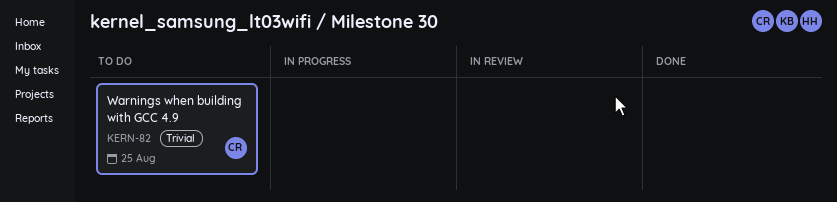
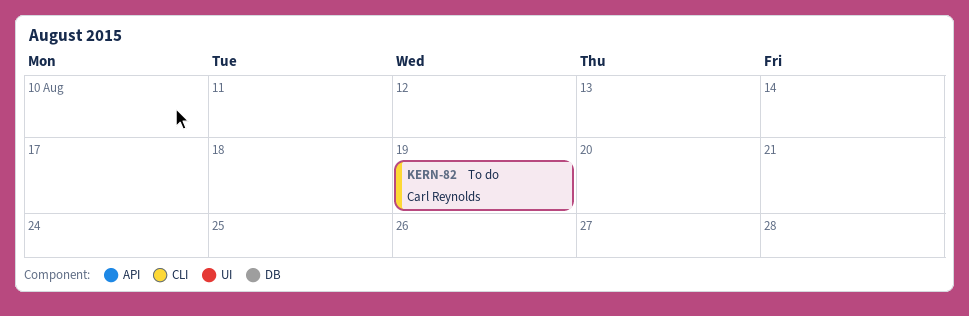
KERN-82, due: Aug 25 -> Aug 19

